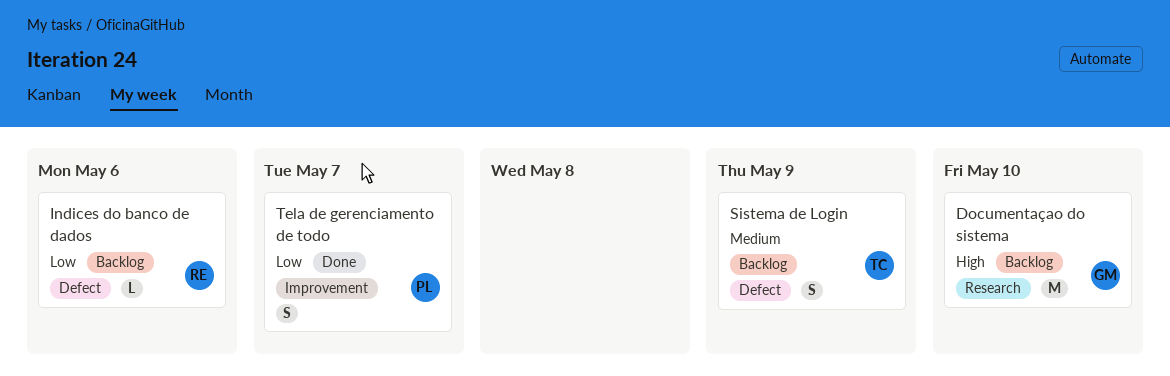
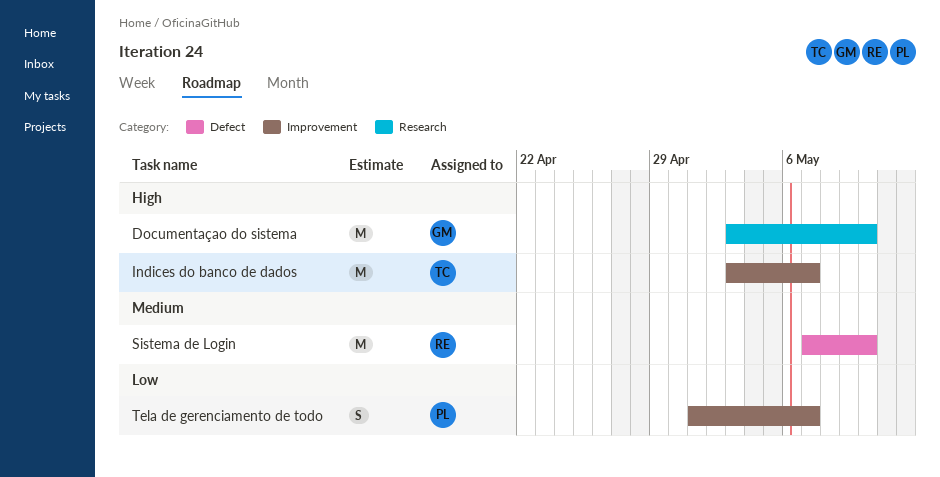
Indices do banco de dados, owner: RE -> TC
Indices do banco de dados, priority: Low -> High
Indices do banco de dados, label: Defect -> Improvement
Indices do banco de dados, estimate: L -> M
Indices do banco de dados, due: May 6 -> May 7
Sistema de Login, owner: TC -> RE
Sistema de Login, estimate: S -> M
Sistema de Login, due: May 9 -> May 10

